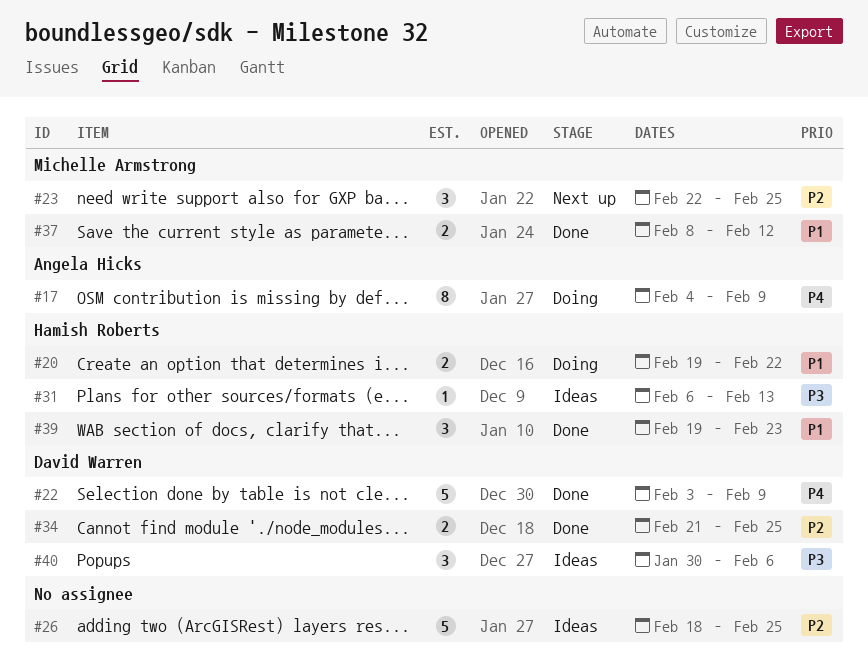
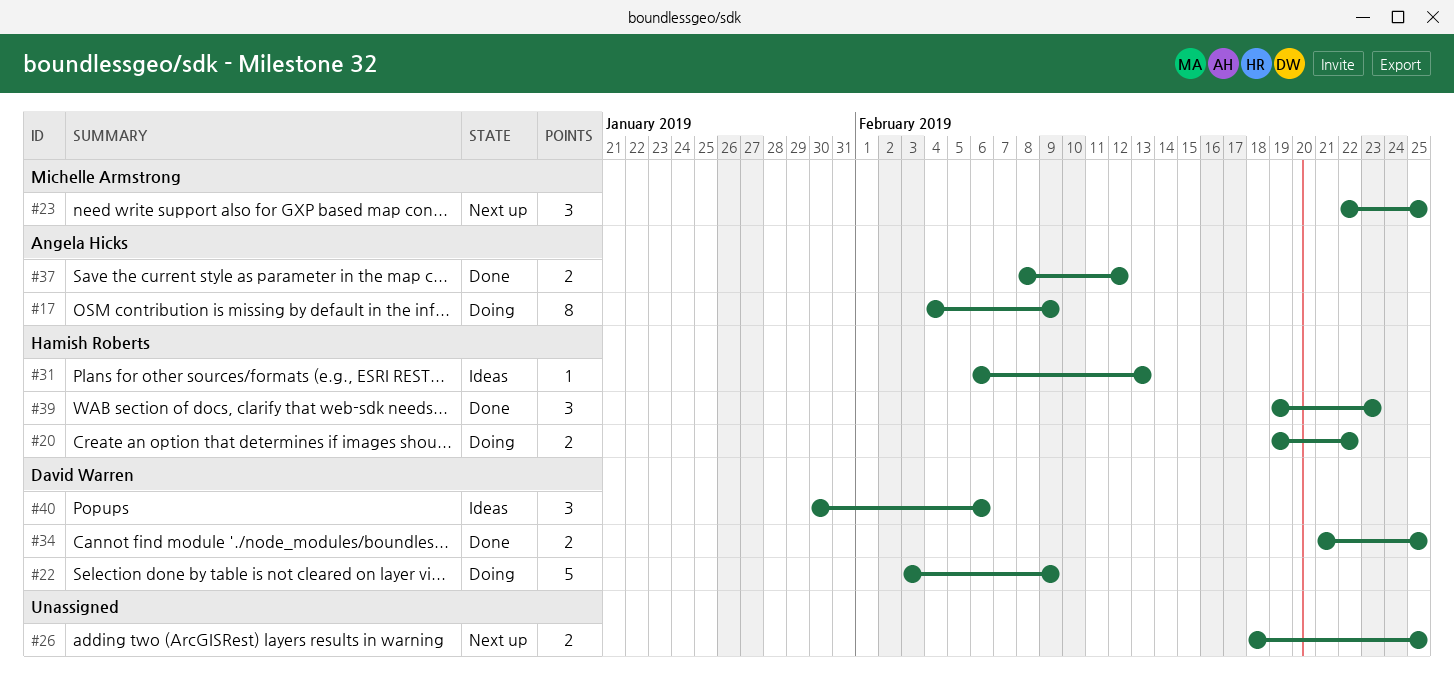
#22, status: Done -> Doing
#26, status: Ideas -> Next up
#26, estimate: 5 -> 2
#37, owner: Michelle Armstrong -> Angela Hicks

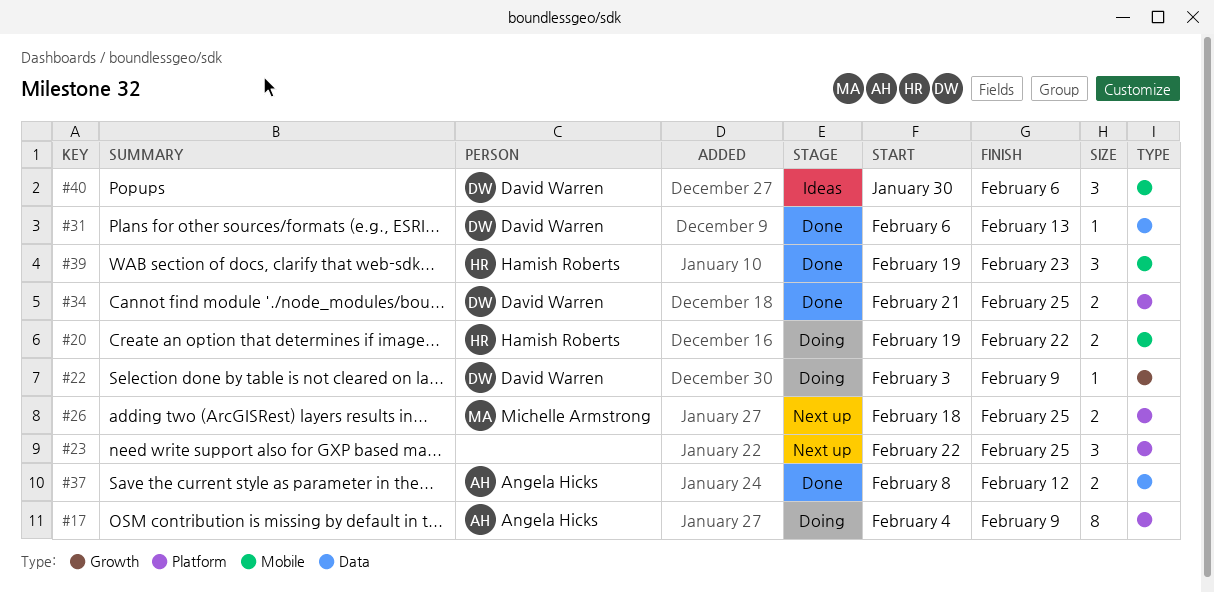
#22, estimate: 5 -> 1
#23, owner: Michelle Armstrong -> none
#26, owner: none -> Michelle Armstrong
#31, status: Ideas -> Done
#31, owner: Hamish Roberts -> David Warren

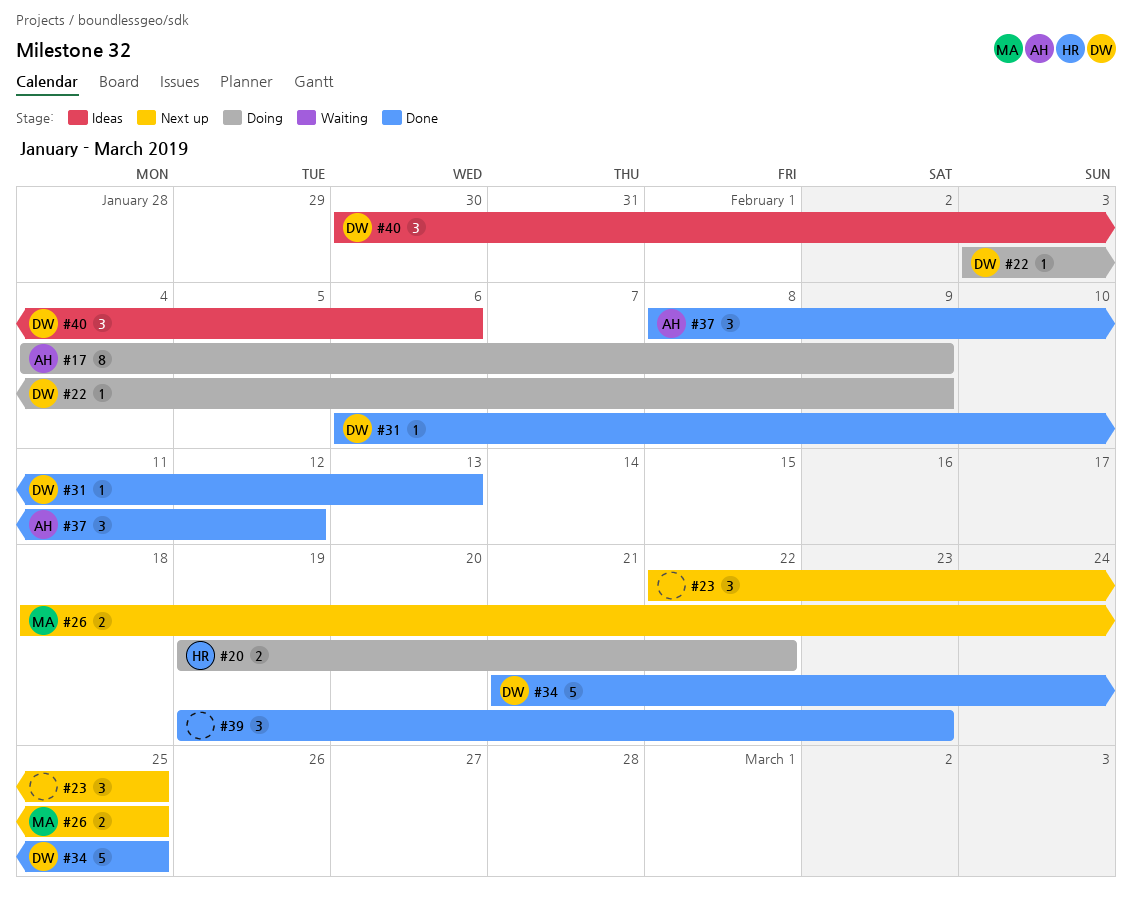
#34, estimate: 2 -> 5
#37, estimate: 2 -> 3
#39, owner: Hamish Roberts -> none

